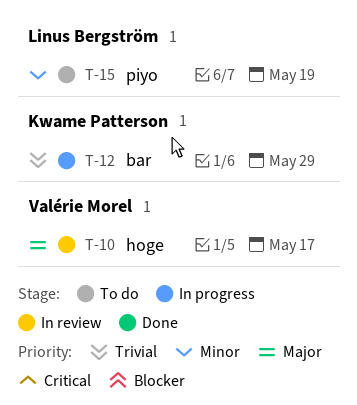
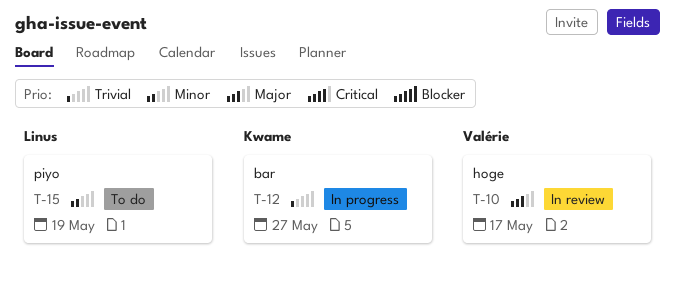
T-12, due: May 29 -> May 27

